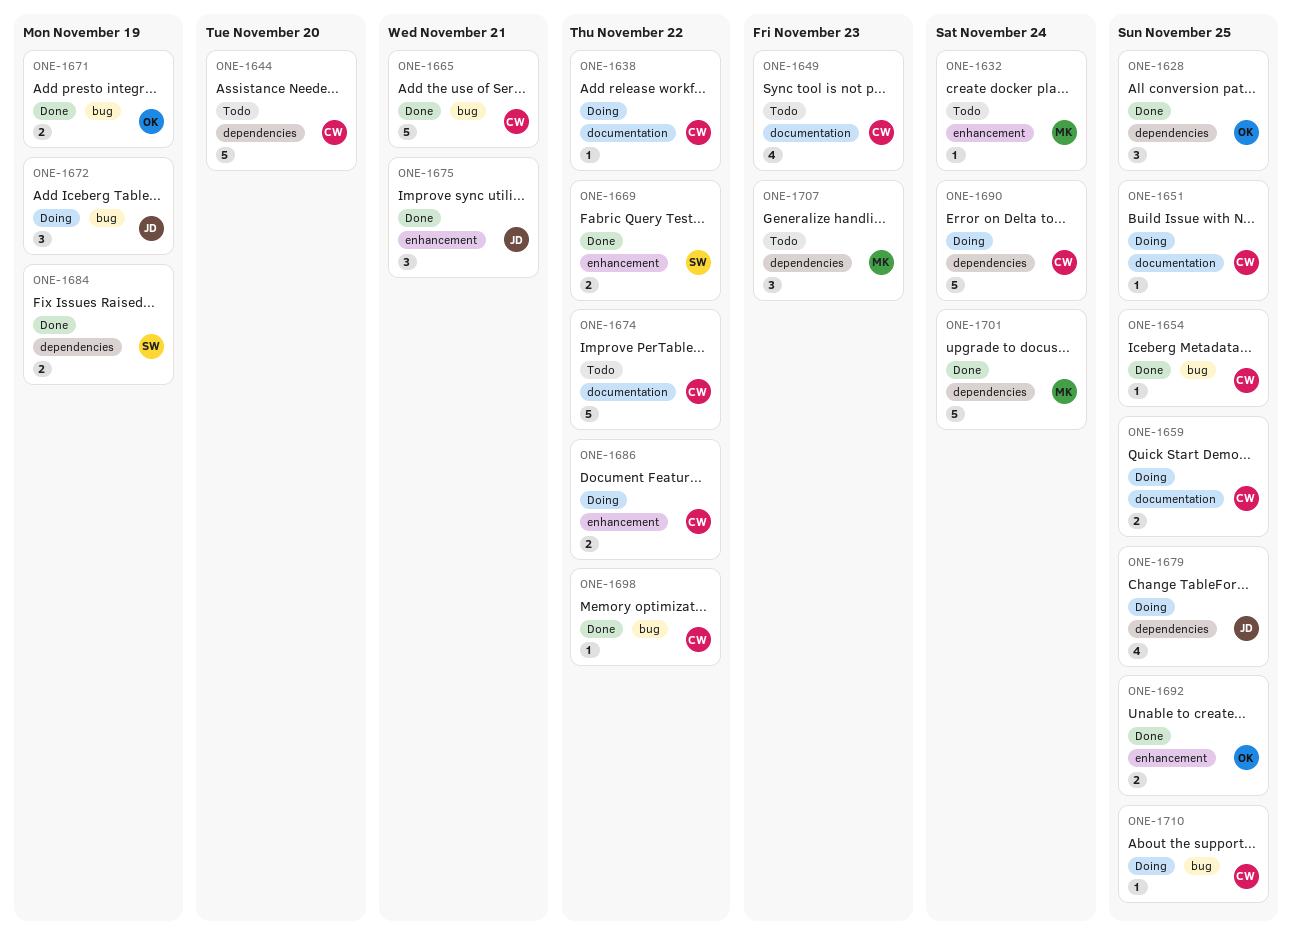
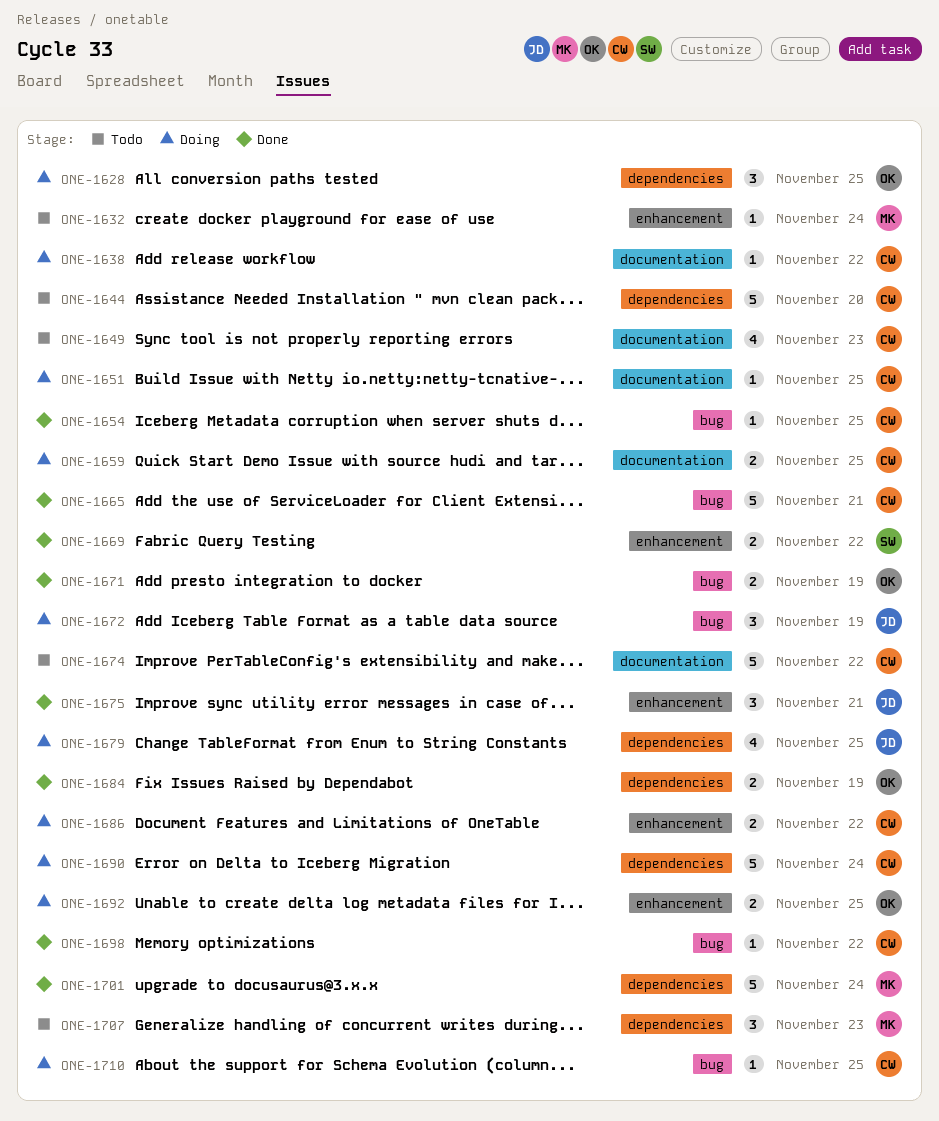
ONE-1628, status: Done -> Doing
ONE-1684, owner: SW -> OK
ONE-1692, status: Done -> Doing

